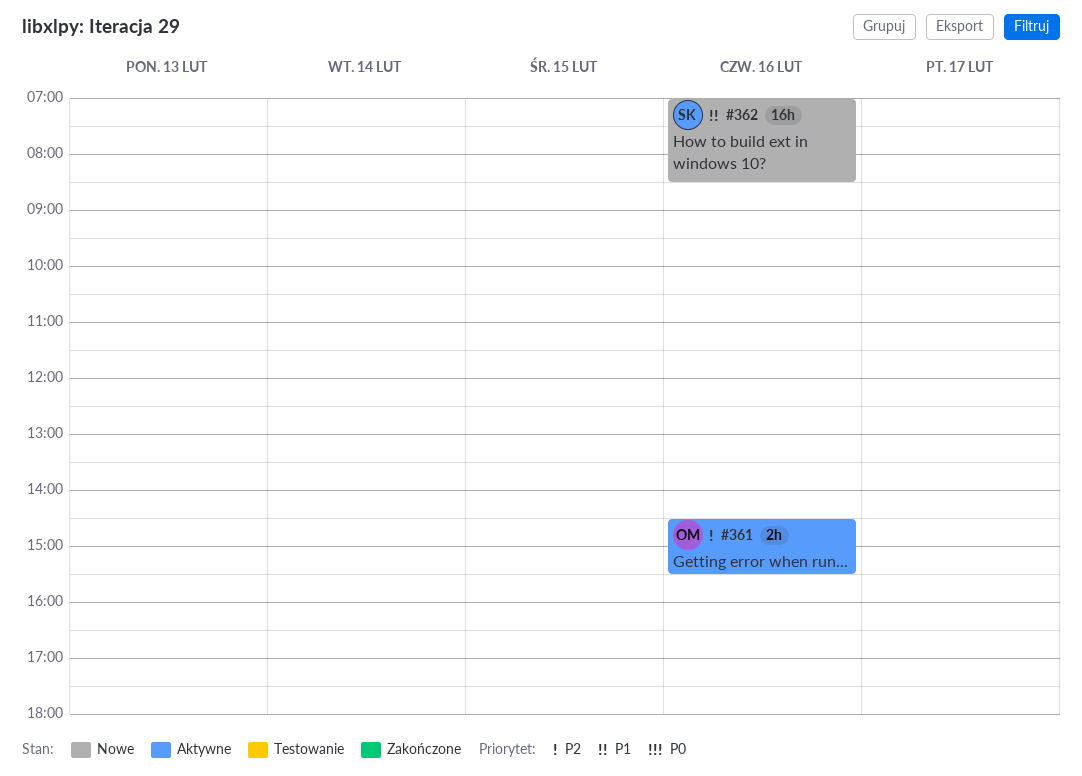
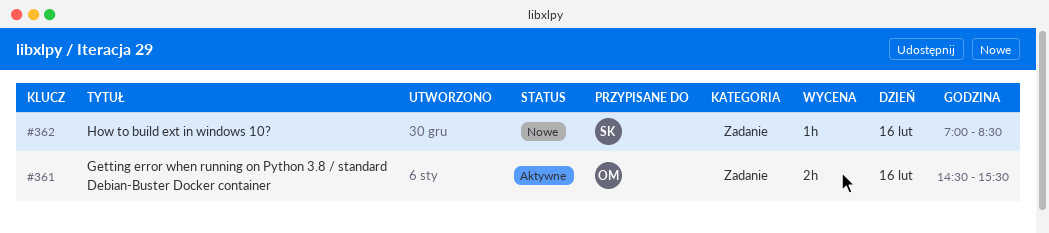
#362, estimate: 16h -> 1h

